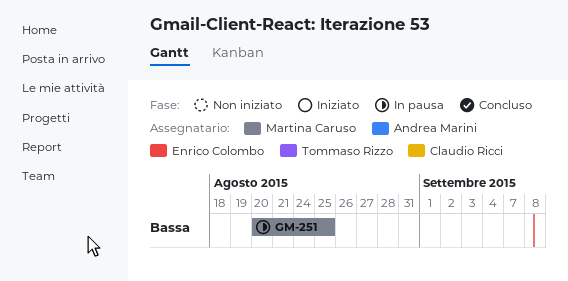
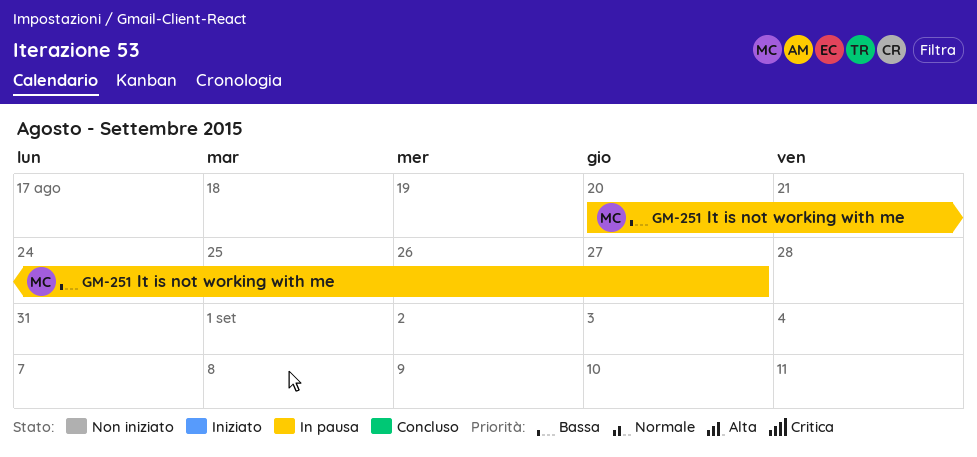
GM-251, due: Aug 25 -> Aug 27

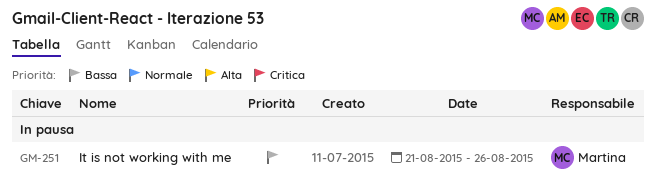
GM-251, start: Aug 20 -> Aug 21
GM-251, due: Aug 27 -> Aug 26

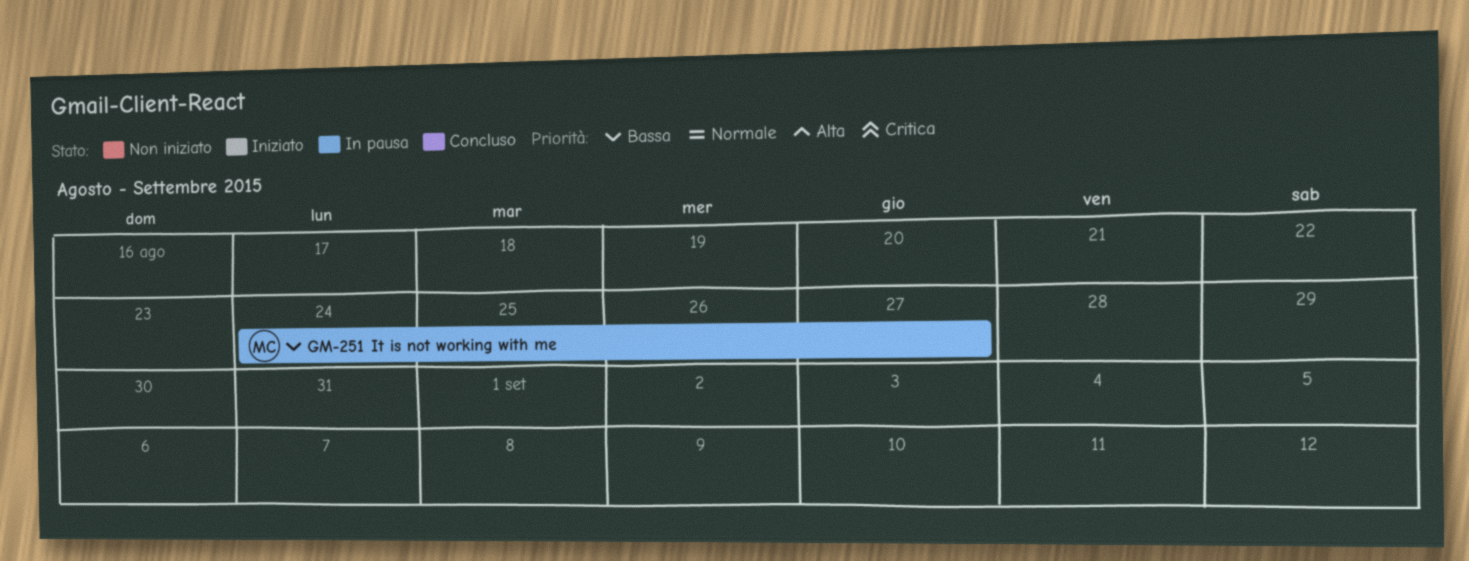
GM-251, start: Aug 21 -> Aug 24
GM-251, due: Aug 26 -> Aug 27

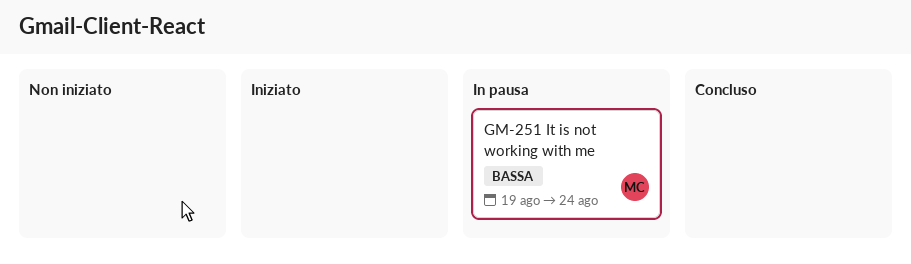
GM-251, start: Aug 24 -> Aug 19
GM-251, due: Aug 27 -> Aug 24

